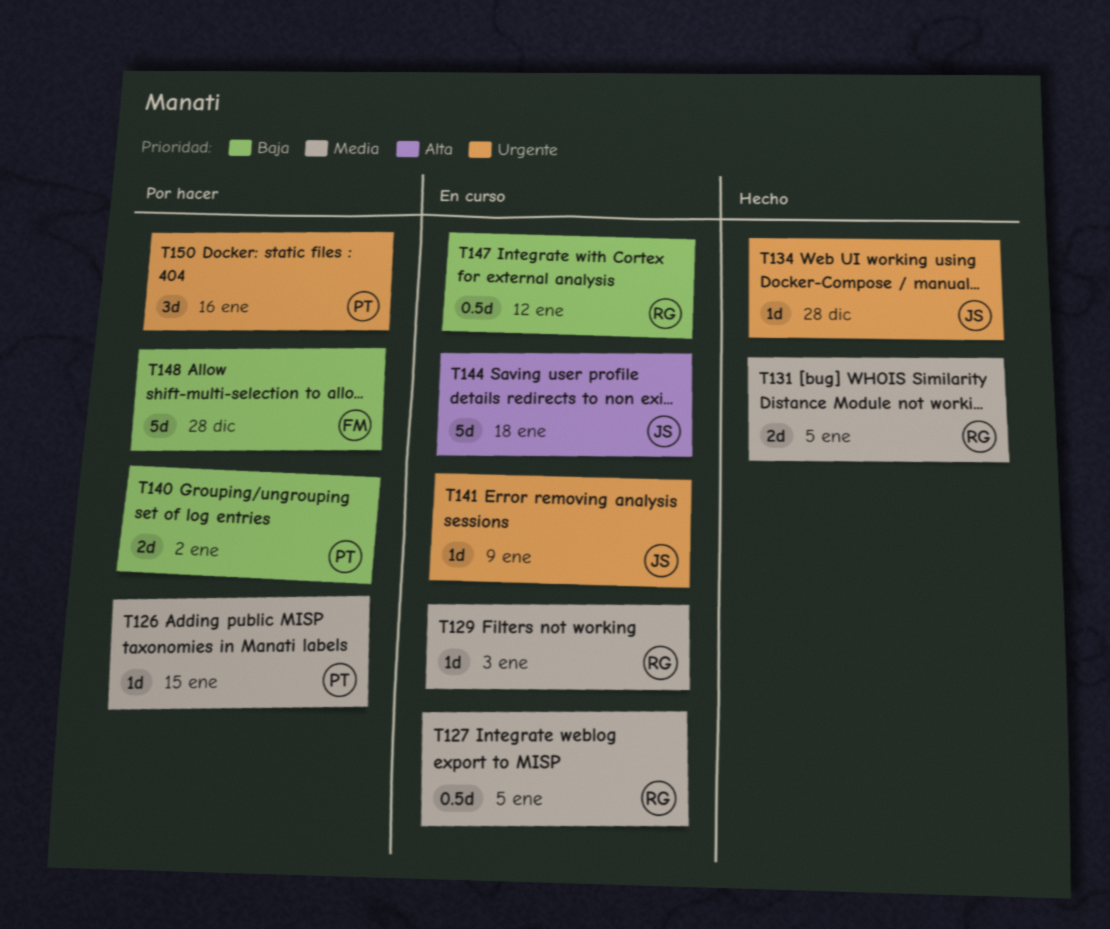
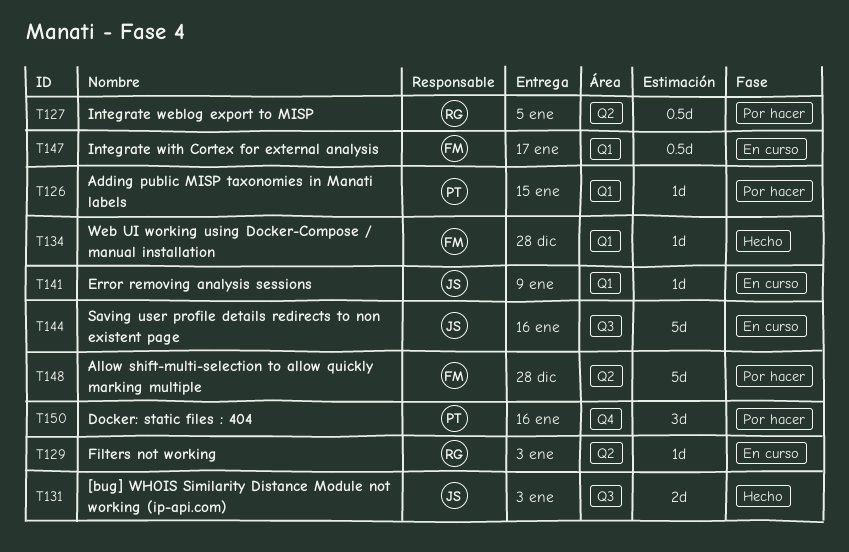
T127, status: En curso -> Por hacer
T131, owner: RG -> JS
T131, due: Jan 5 -> Jan 3
T134, owner: JS -> FM
T140: present -> none
T144, due: Jan 18 -> Jan 16
T147, owner: RG -> FM
T147, due: Jan 12 -> Jan 17

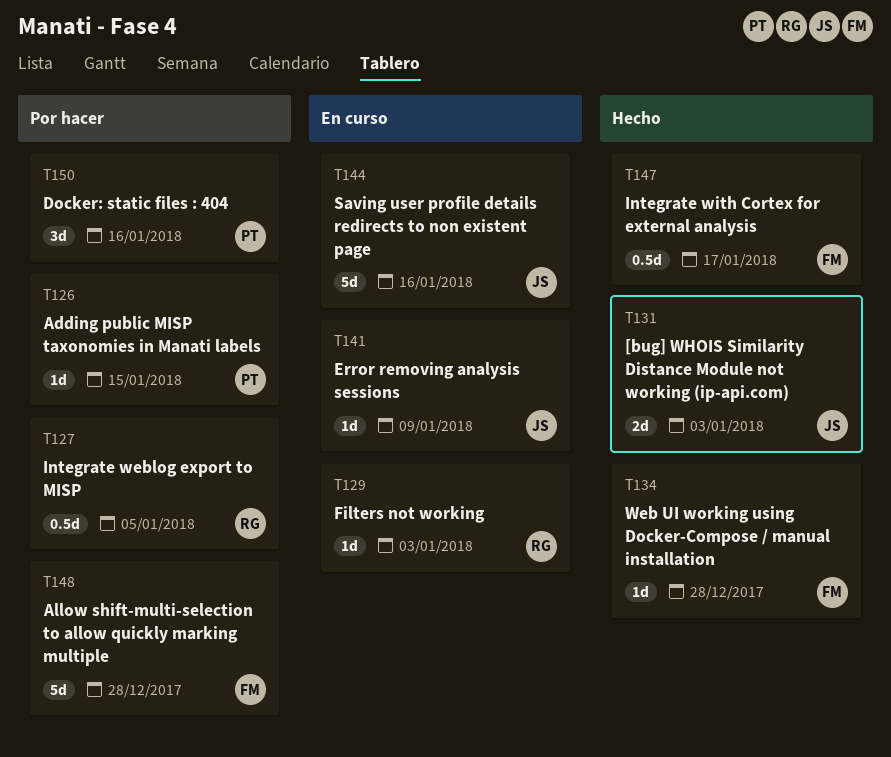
T147, status: En curso -> Hecho

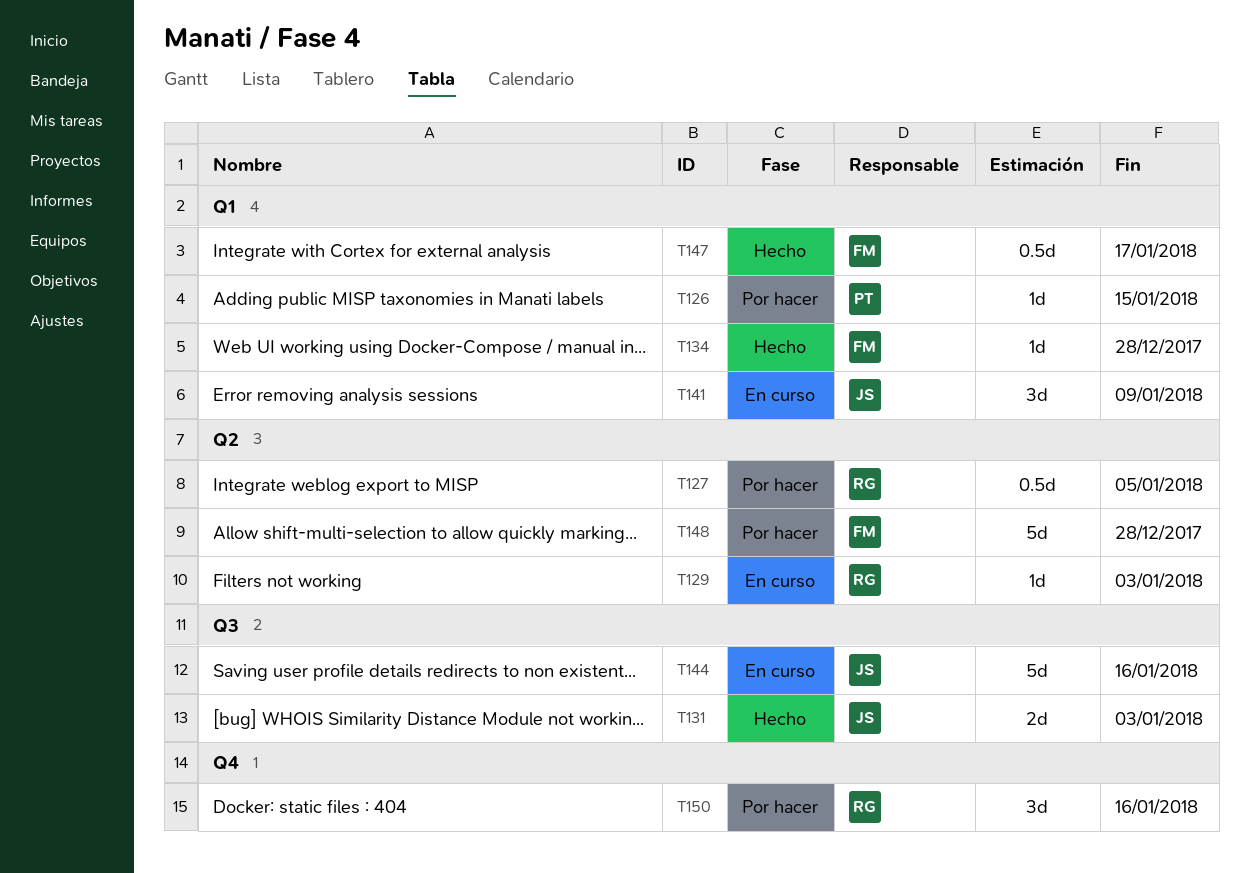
T141, estimate: 1d -> 3d
T150, owner: PT -> RG

